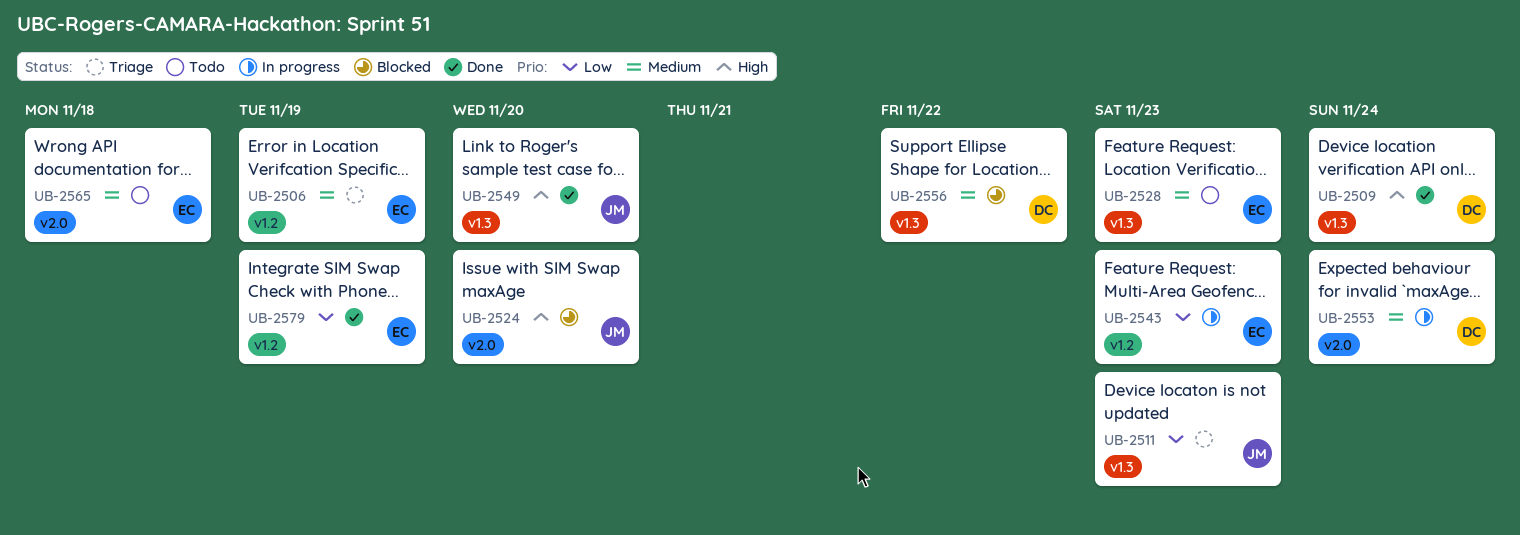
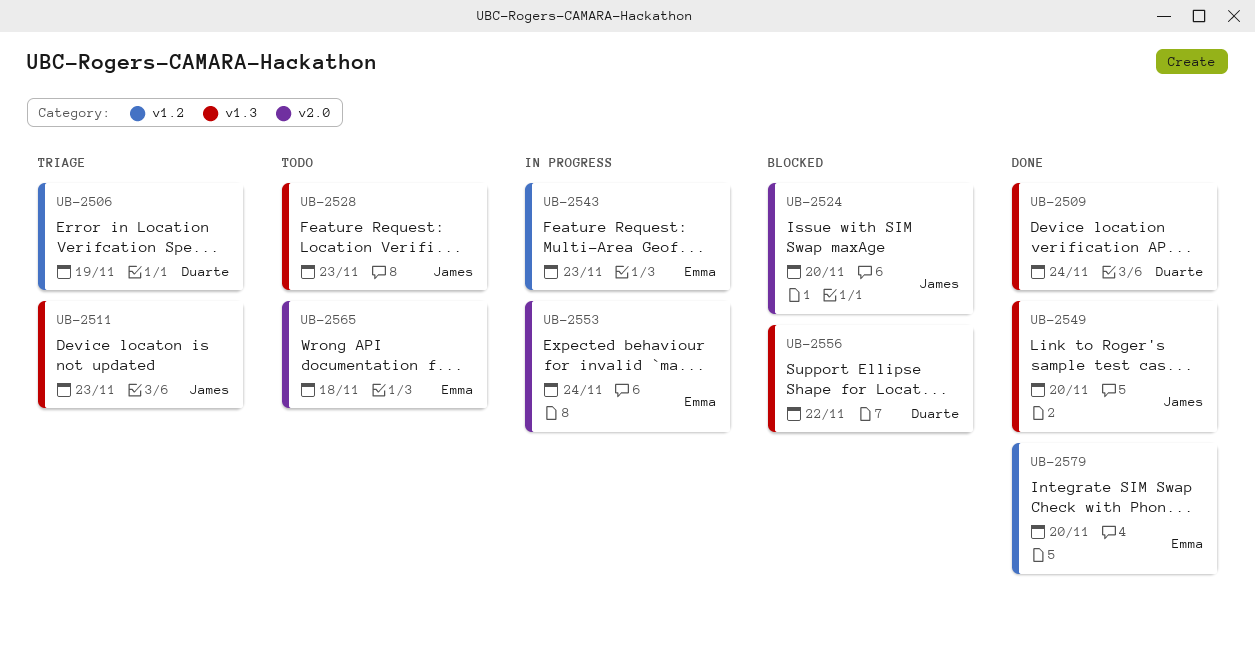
UB-2506, owner: Emma -> Duarte
UB-2528, owner: Emma -> James
UB-2553, owner: Duarte -> Emma
UB-2579, due: Nov 19 -> Nov 20

